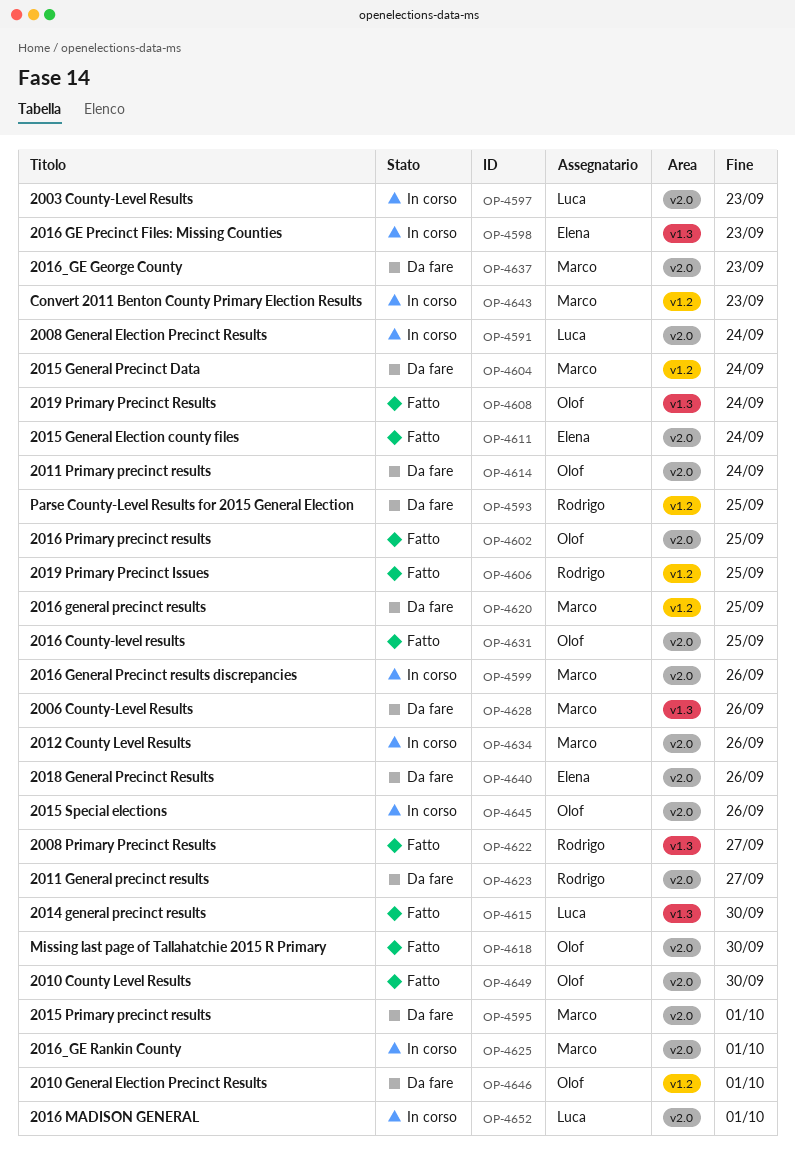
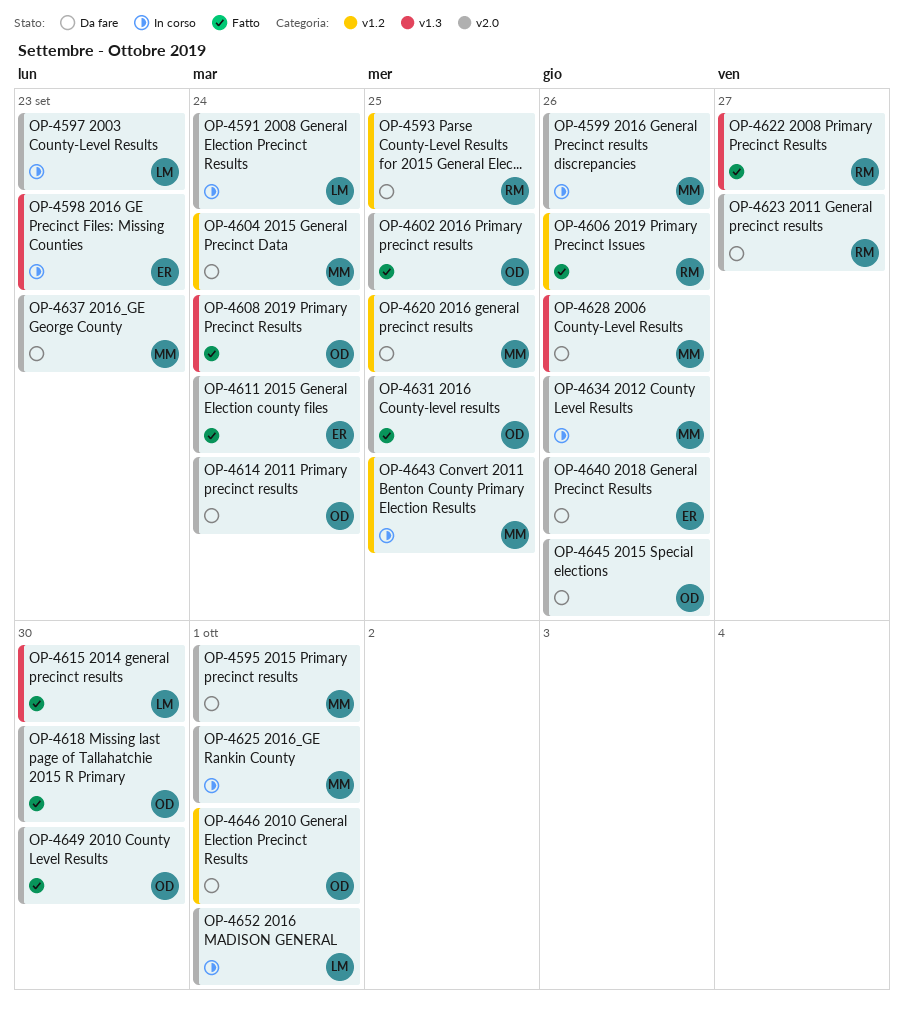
OP-4606, due: Sep 25 -> Sep 26
OP-4643, due: Sep 23 -> Sep 25
OP-4645, status: In corso -> Da fare

